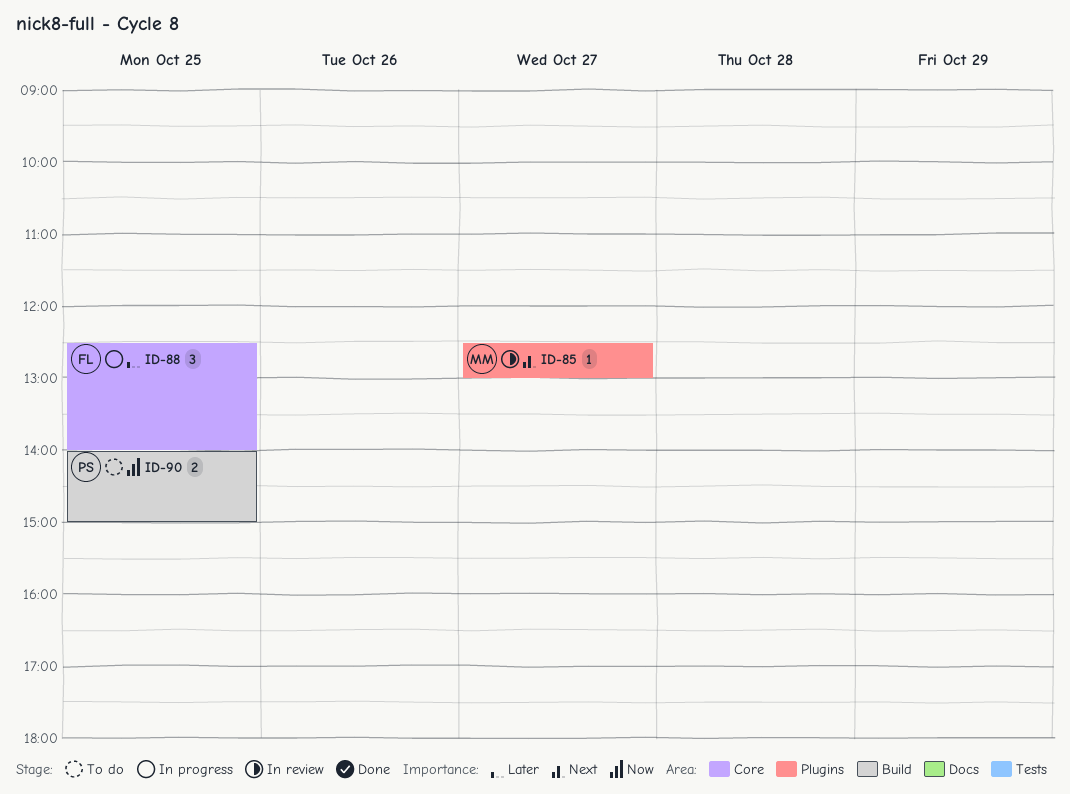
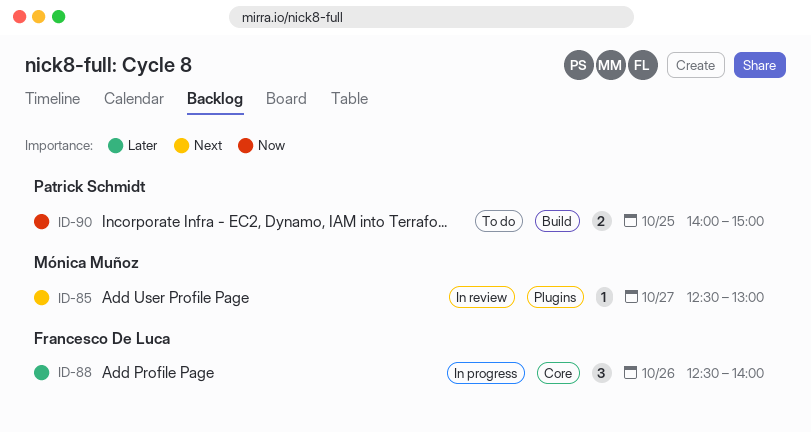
ID-88, day: Oct 25 -> Oct 26

